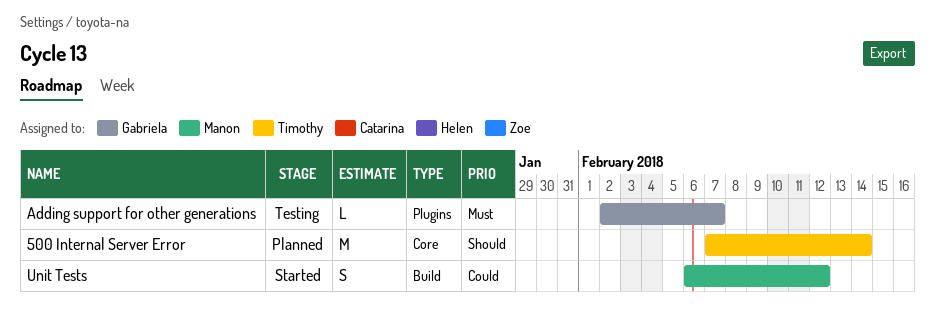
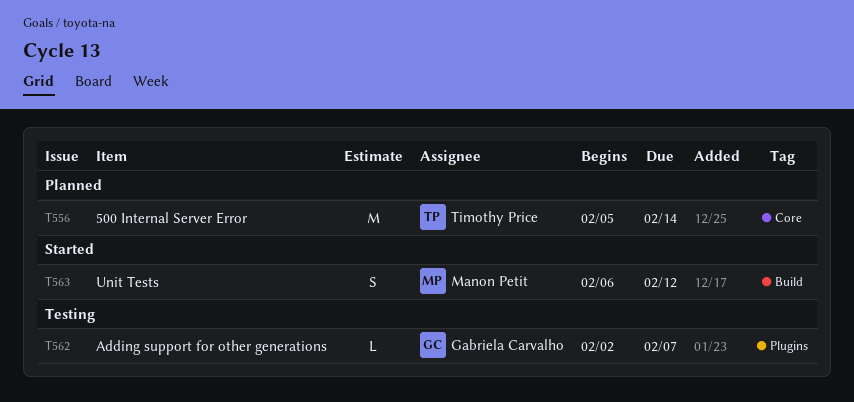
500 Internal Server Error, start: Feb 7 -> Feb 5

